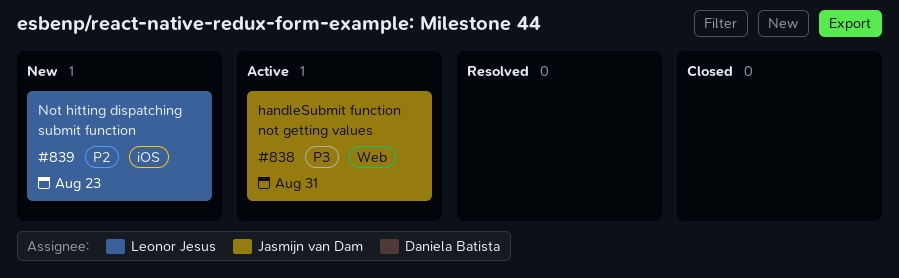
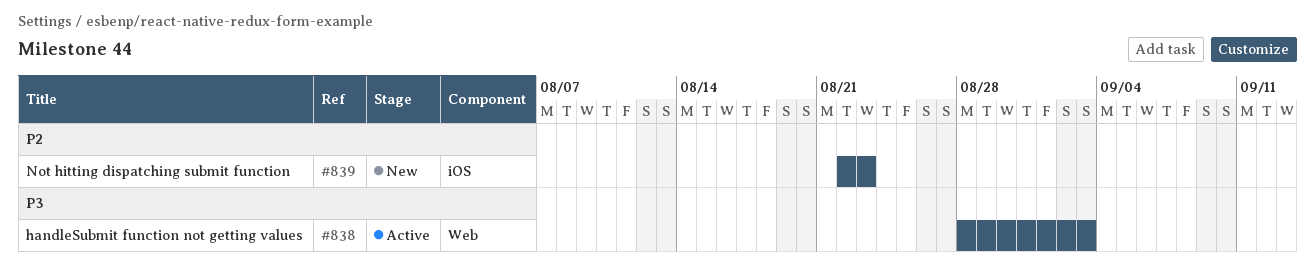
#838, due: Aug 31 -> Sep 3

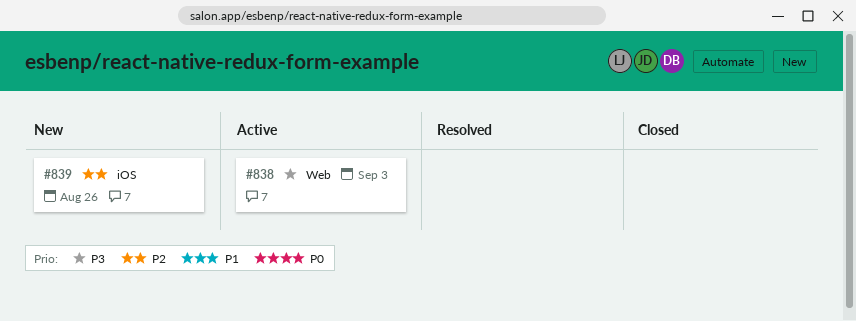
#839, due: Aug 23 -> Aug 26

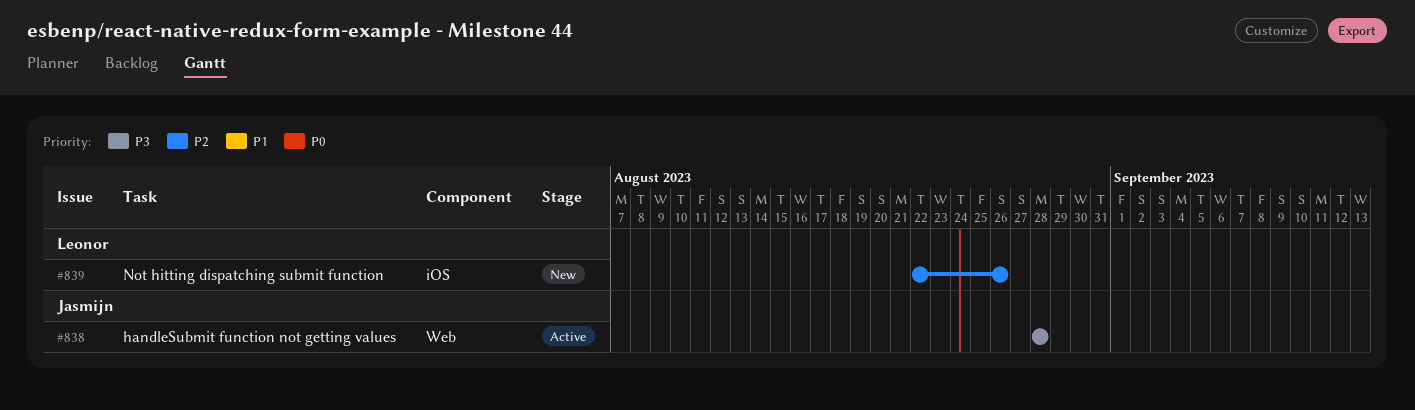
#838, due: Sep 3 -> Aug 28

